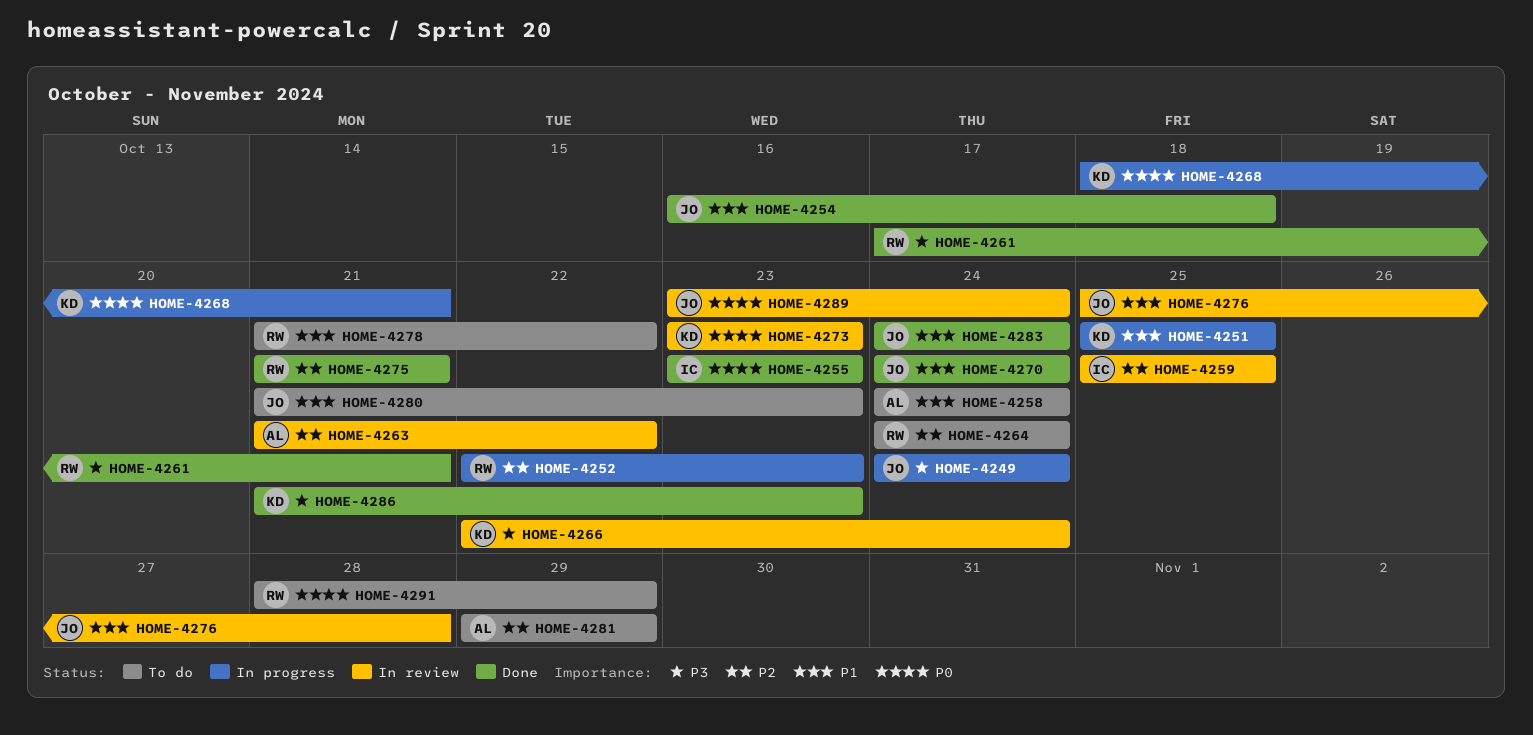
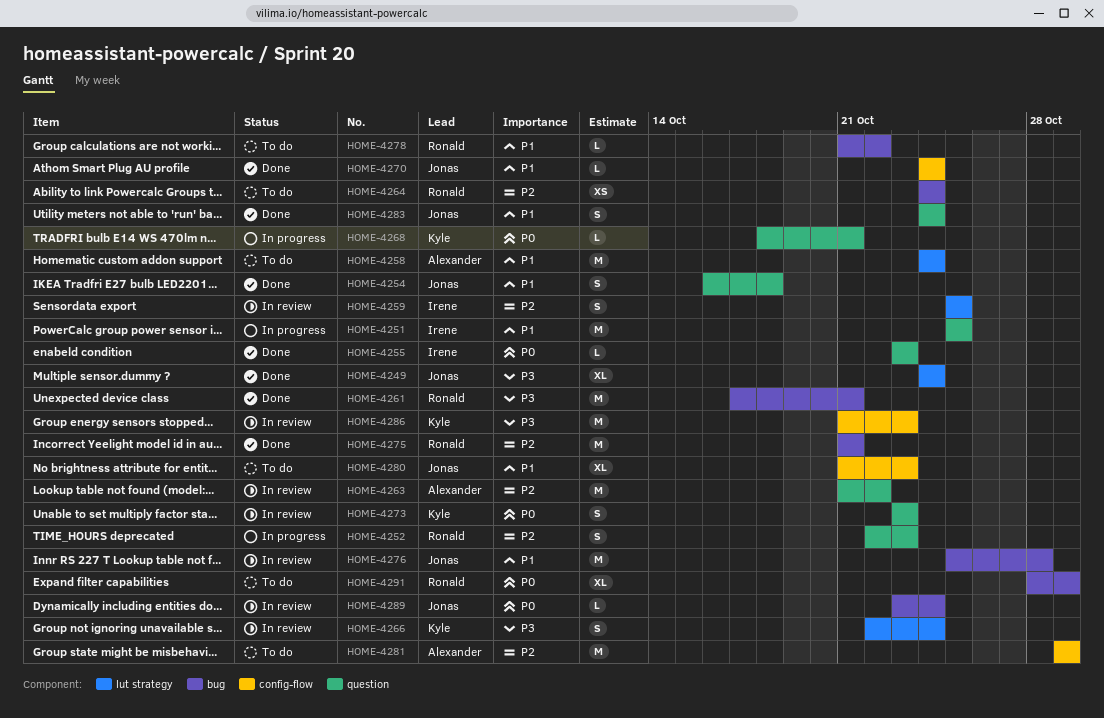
HOME-4249, status: In progress -> Done
HOME-4251, owner: Kyle -> Irene
HOME-4286, status: Done -> In review

